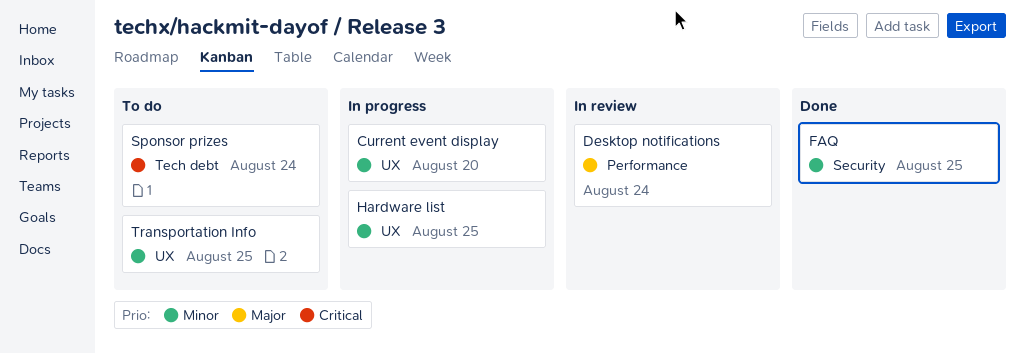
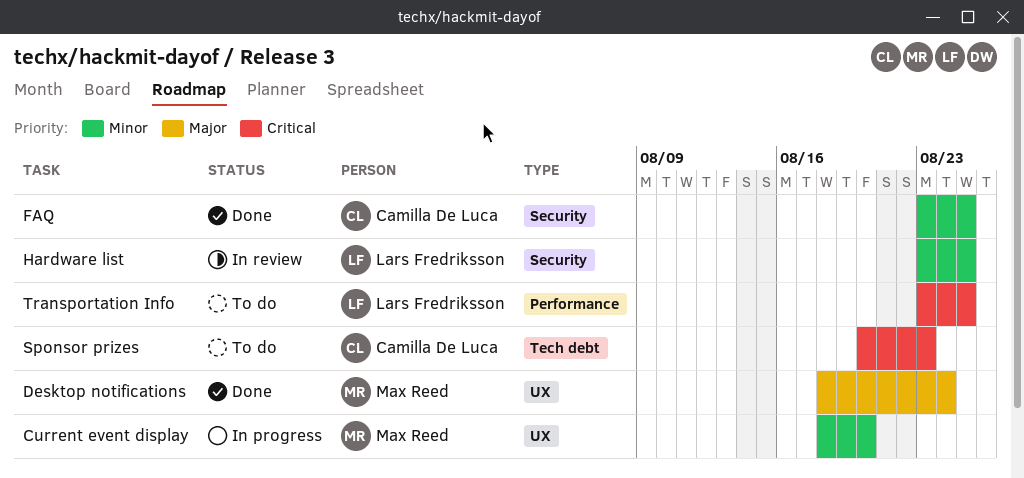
Desktop notifications, status: In review -> Done
Desktop notifications, label: Performance -> UX
Hardware list, status: In progress -> In review
Hardware list, label: UX -> Security
Sponsor prizes, due: Aug 24 -> Aug 23
Transportation Info, priority: Minor -> Critical
Transportation Info, label: UX -> Performance

